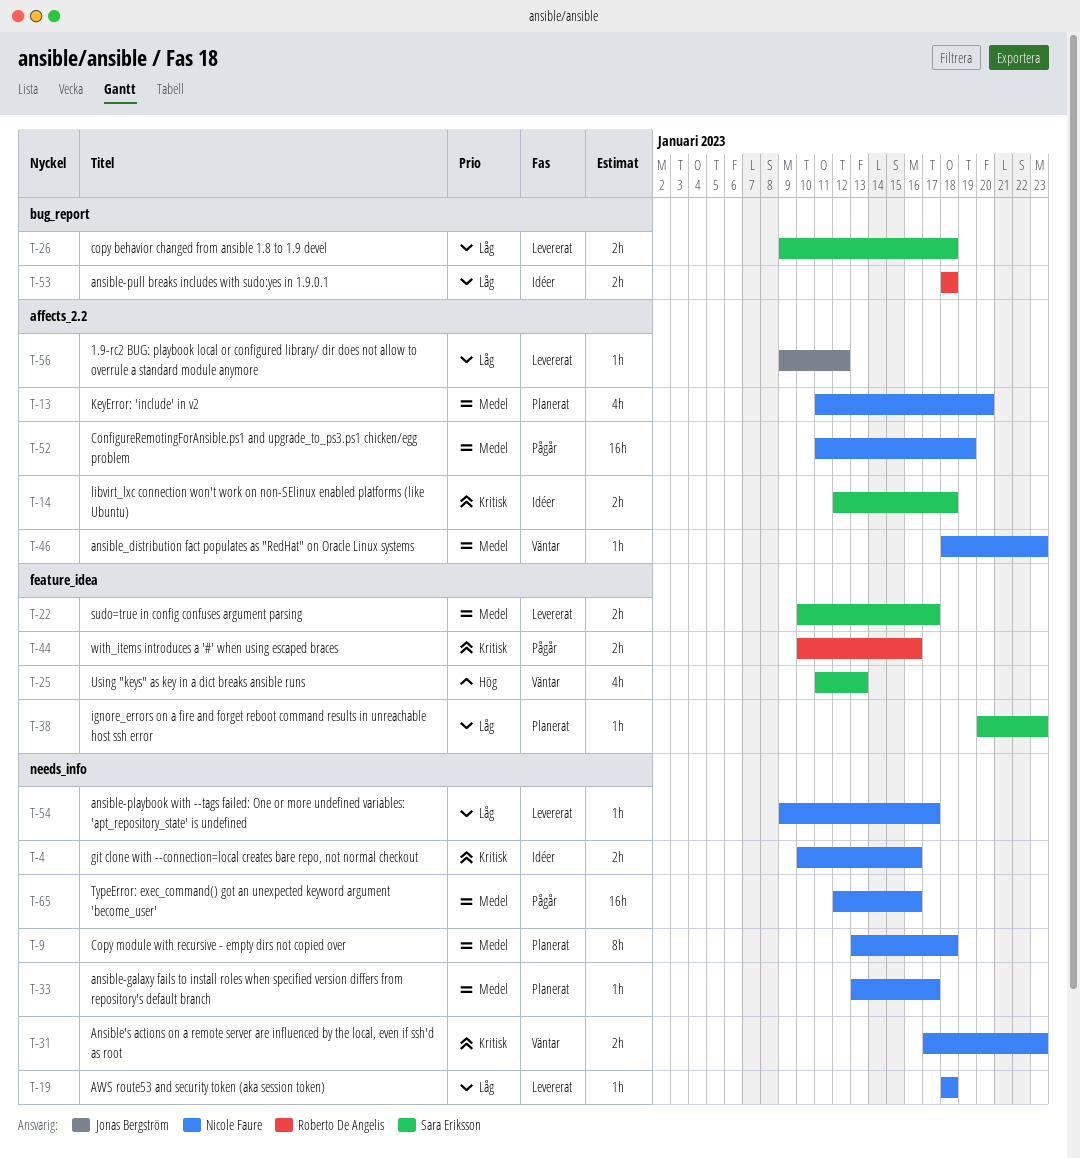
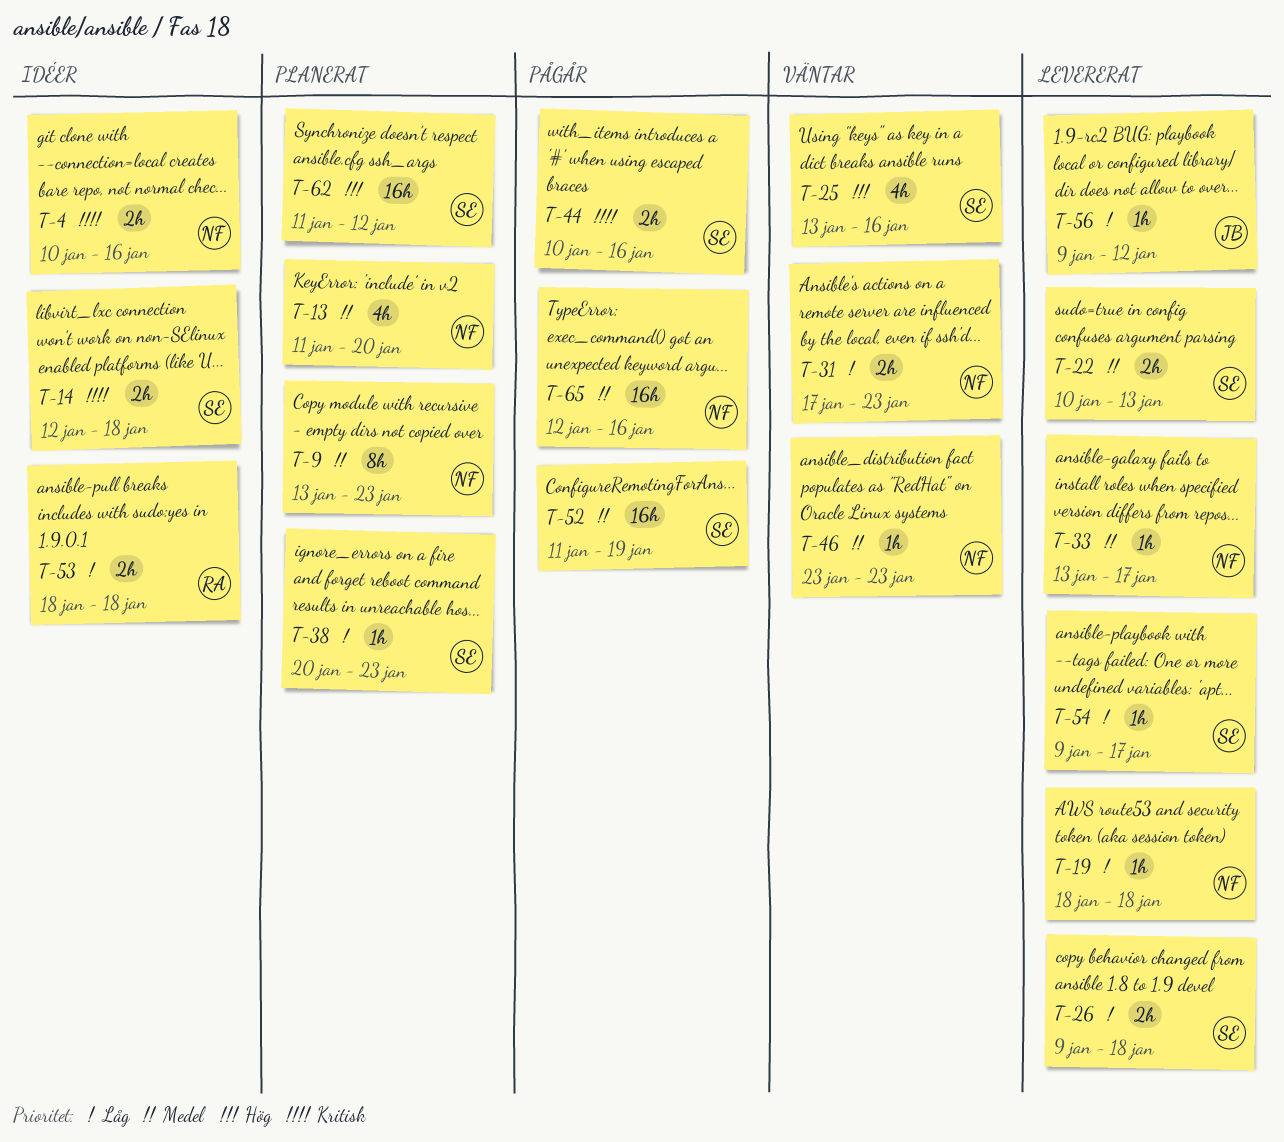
T-9, due: Jan 18 -> Jan 23
T-22, due: Jan 17 -> Jan 13
T-25, start: Jan 11 -> Jan 13
T-25, due: Jan 13 -> Jan 16
T-31, priority: Kritisk -> Låg
T-33, status: Planerat -> Levererat
T-44, owner: Roberto De Angelis -> Sara Eriksson
T-46, start: Jan 18 -> Jan 23
T-52, owner: Nicole Faure -> Sara Eriksson
T-54, owner: Nicole Faure -> Sara Eriksson
T-62: none -> present

